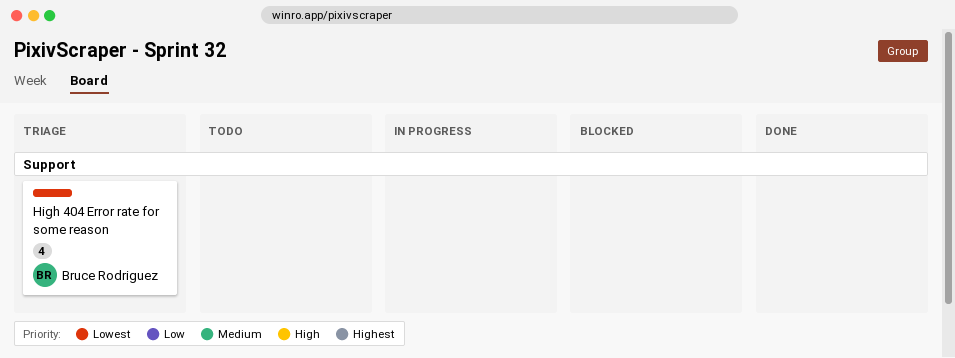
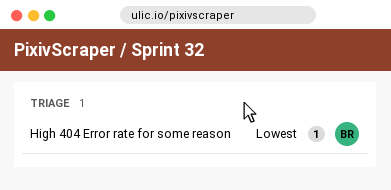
High 404 Error rate for some reason, estimate: 4 -> 1

